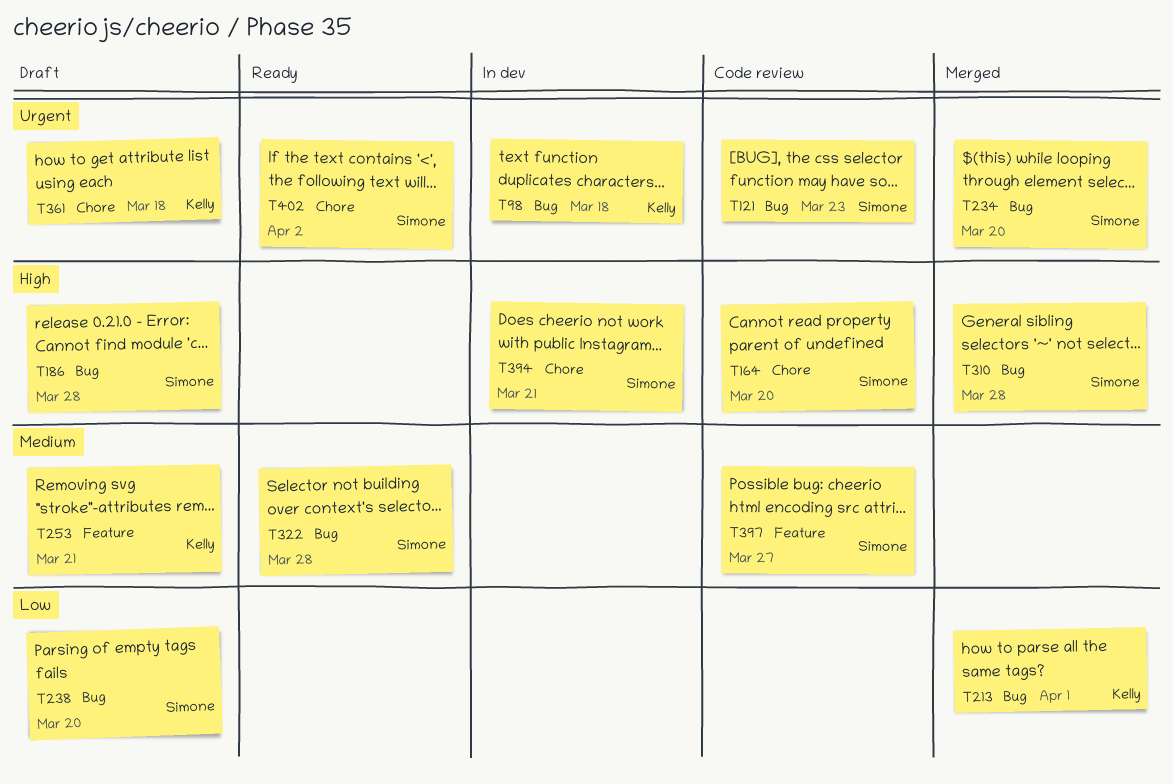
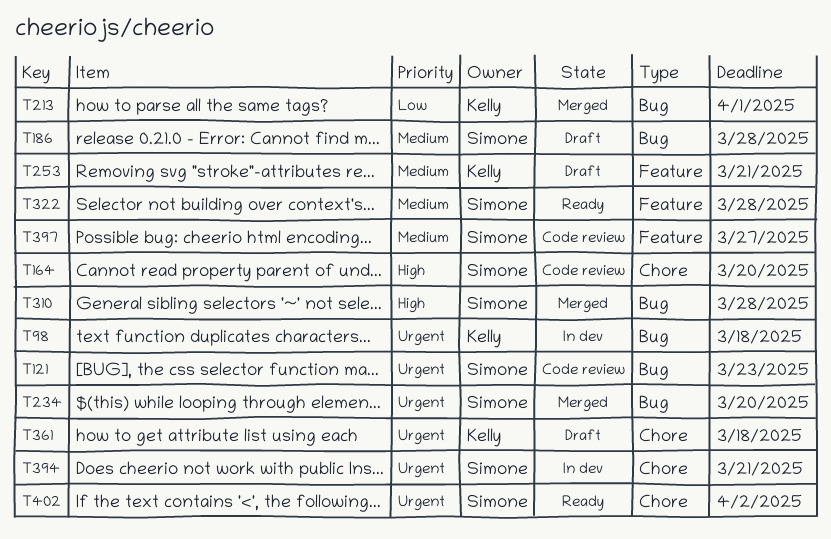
T186, priority: High -> Medium
T238: present -> none
T322, label: Bug -> Feature
T394, priority: High -> Urgent

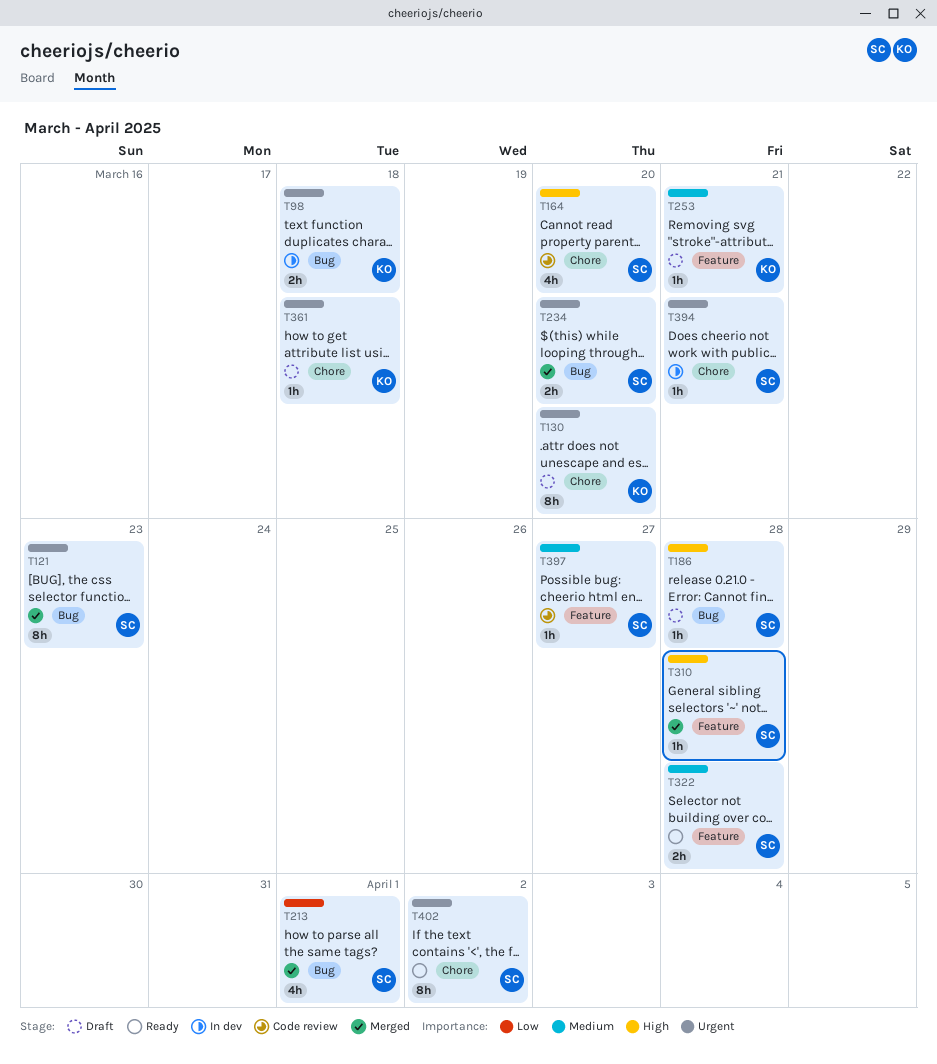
T121, status: Code review -> Merged
T130: none -> present
T186, priority: Medium -> High
T213, owner: Kelly -> Simone
T310, label: Bug -> Feature

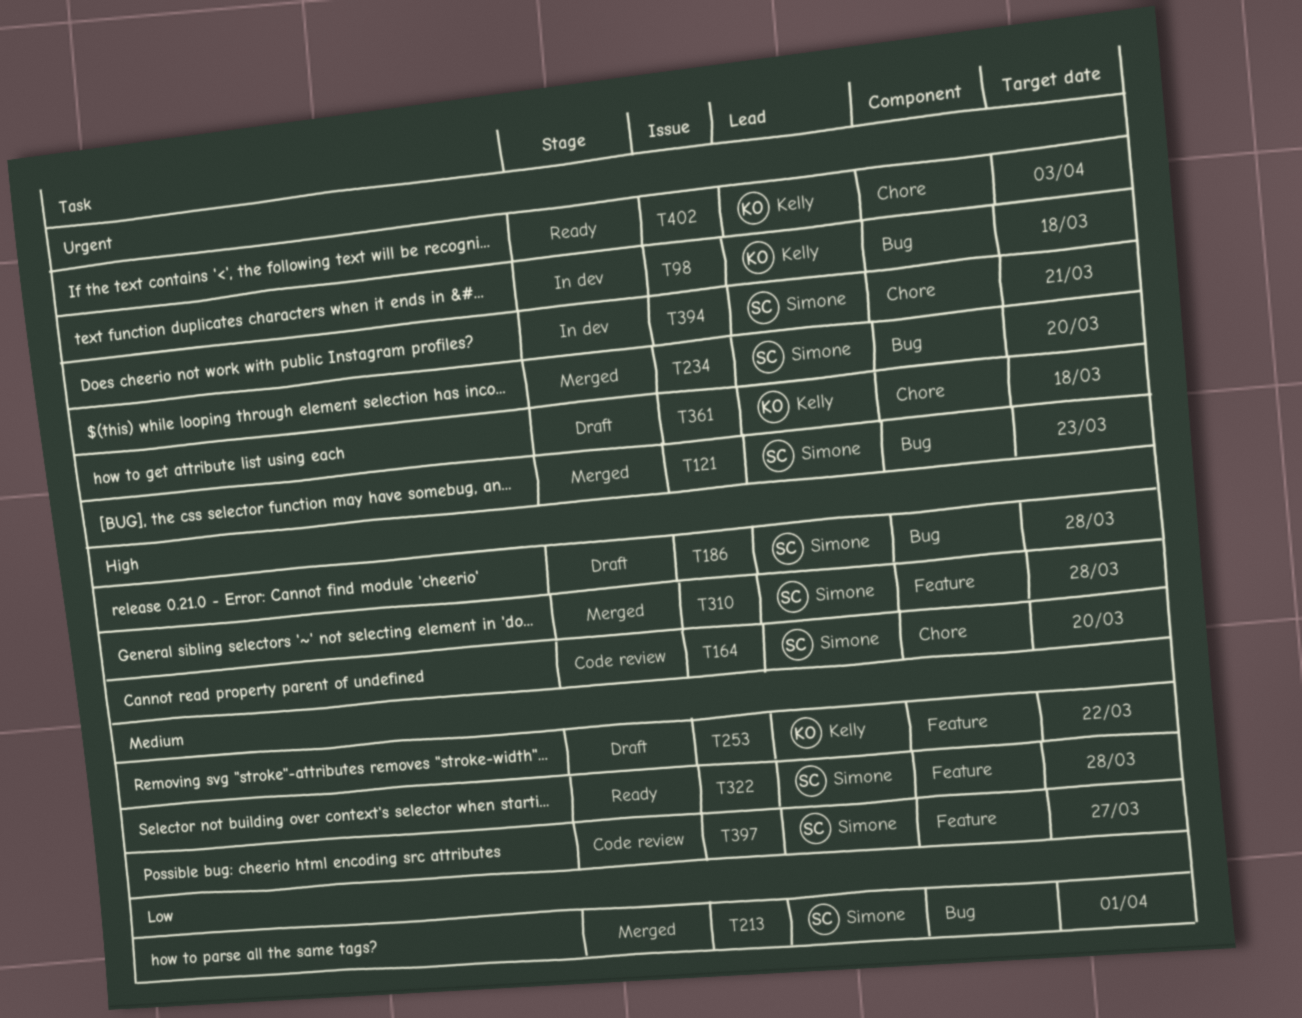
T130: present -> none
T253, due: Mar 21 -> Mar 22
T402, owner: Simone -> Kelly
T402, due: Apr 2 -> Apr 3

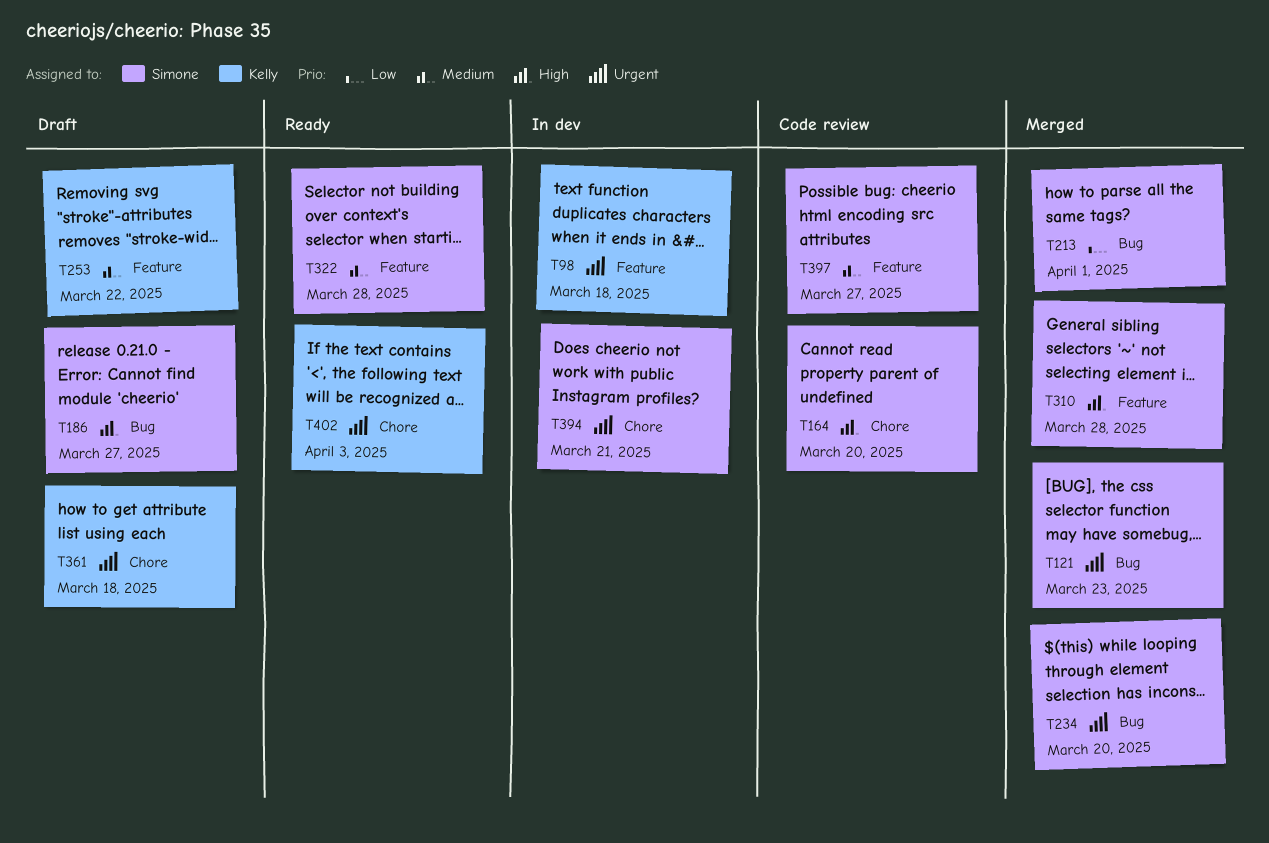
T98, label: Bug -> Feature
T186, due: Mar 28 -> Mar 27

